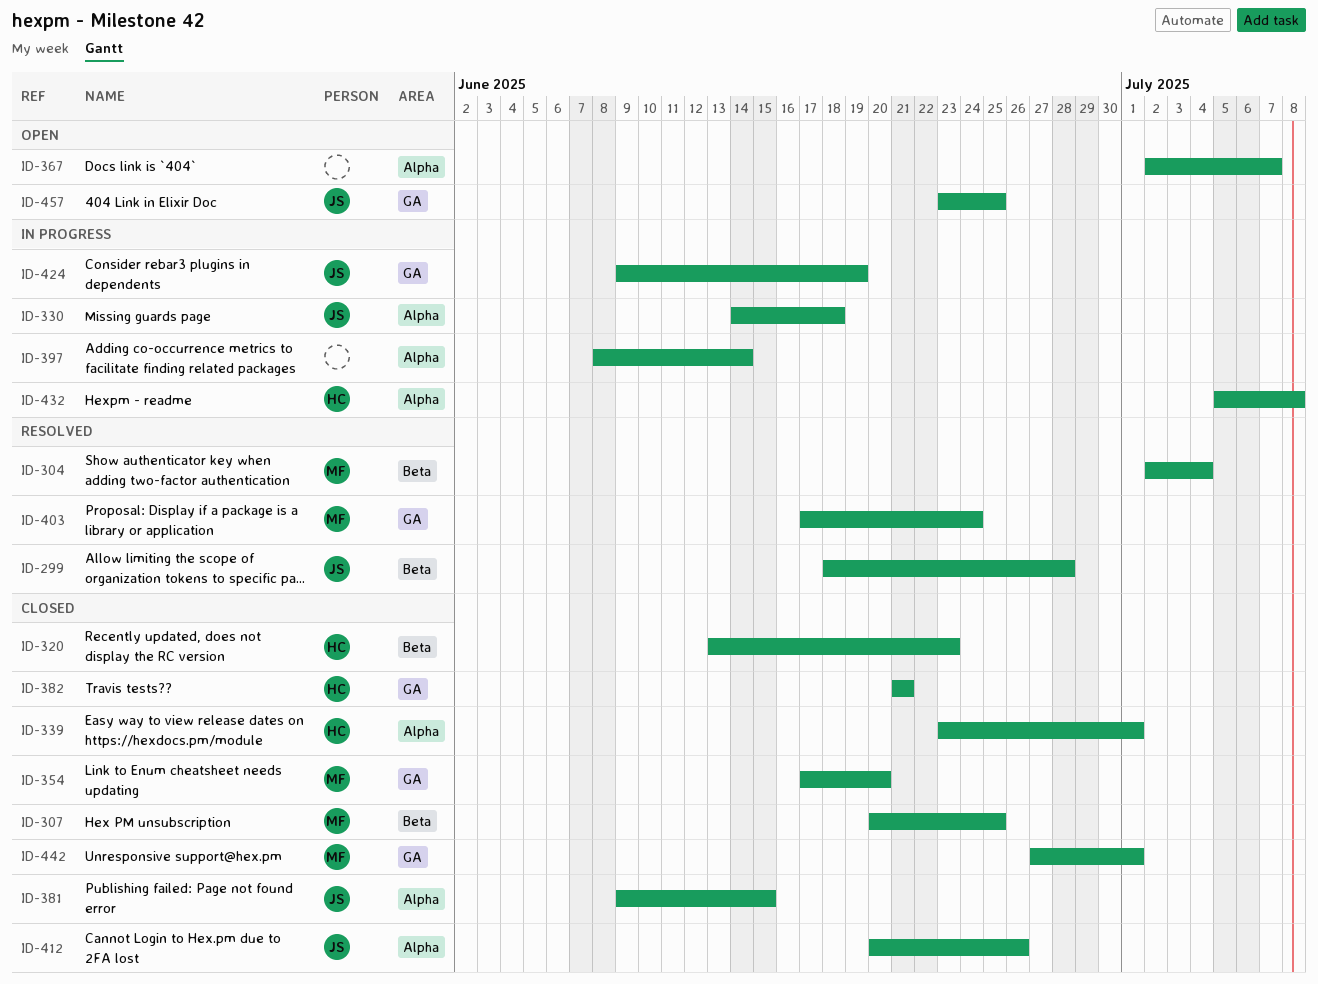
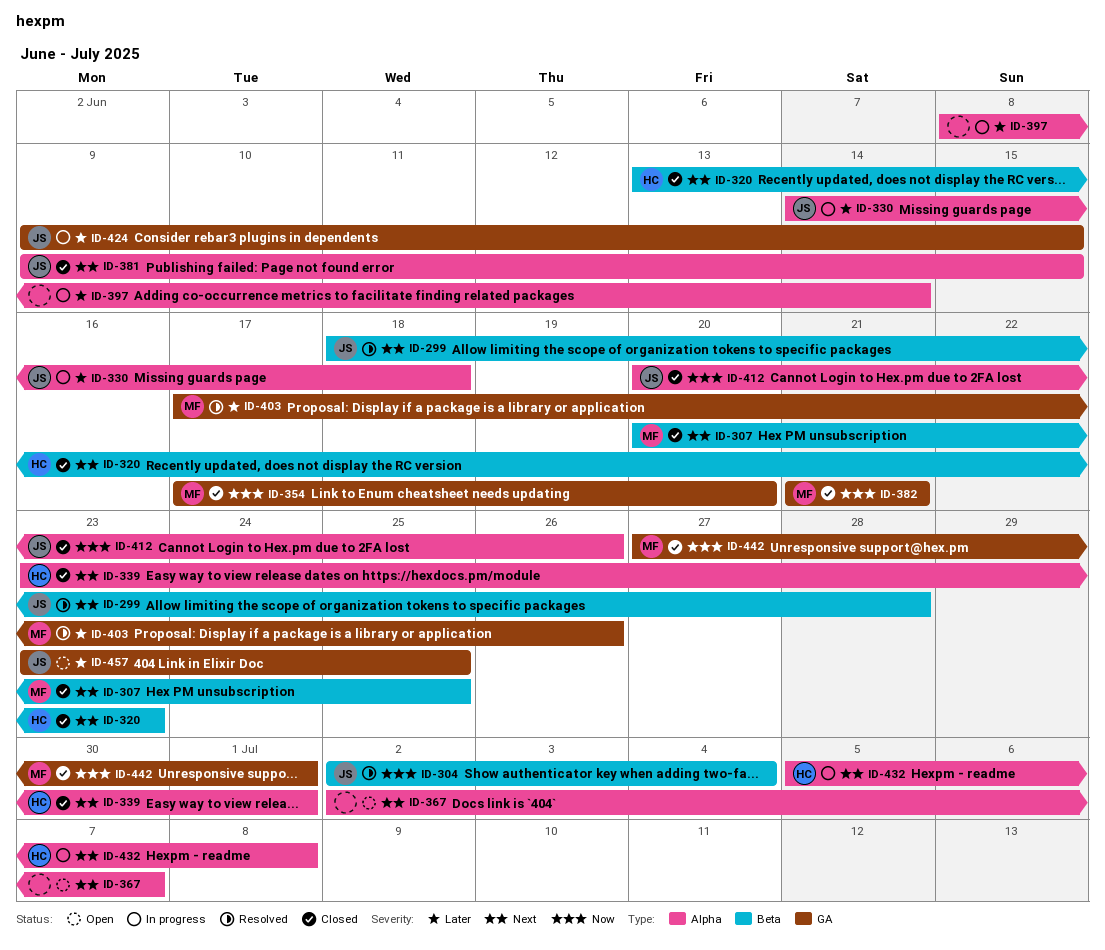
ID-304, owner: MF -> JS
ID-382, owner: HC -> MF
ID-403, due: Jun 24 -> Jun 26
ID-424, due: Jun 19 -> Jun 15

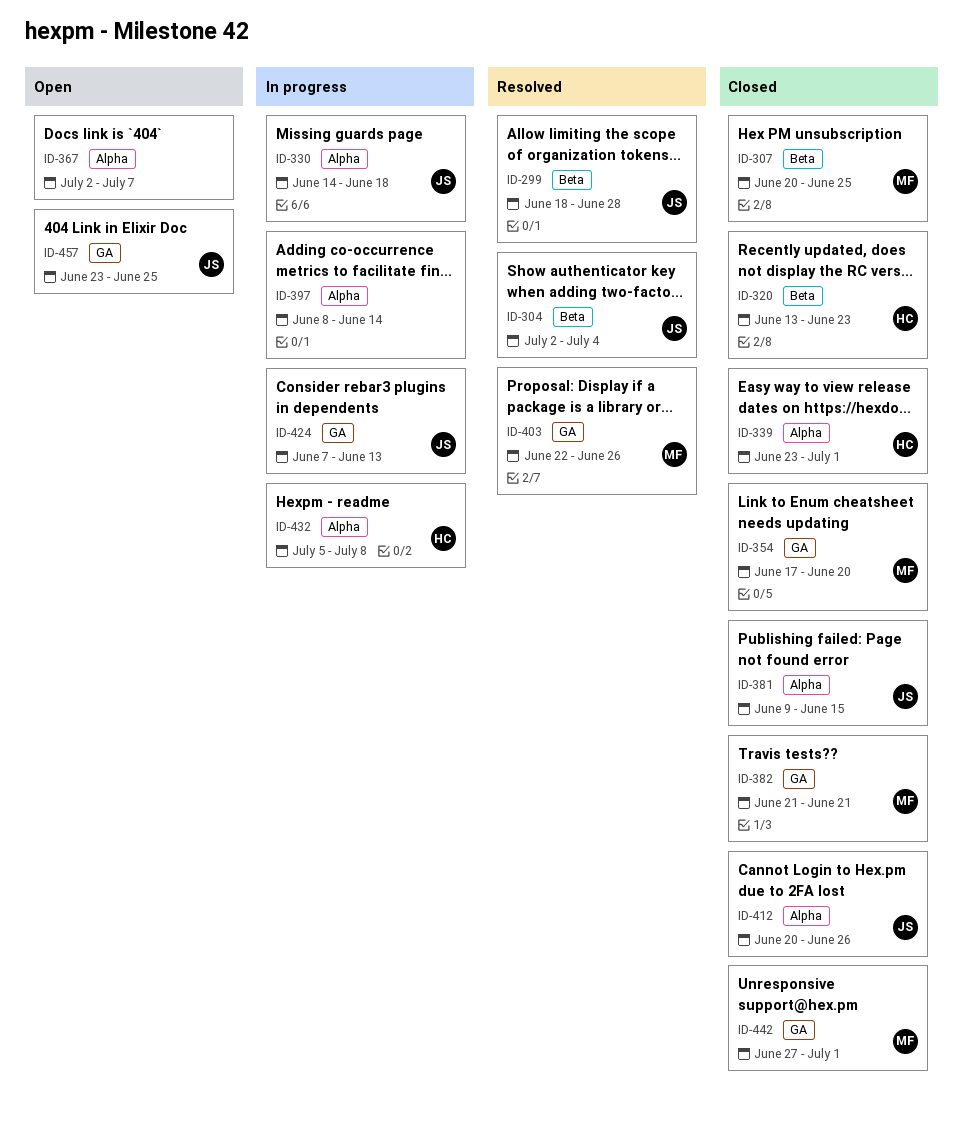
ID-403, start: Jun 17 -> Jun 22
ID-424, start: Jun 9 -> Jun 7
ID-424, due: Jun 15 -> Jun 13

